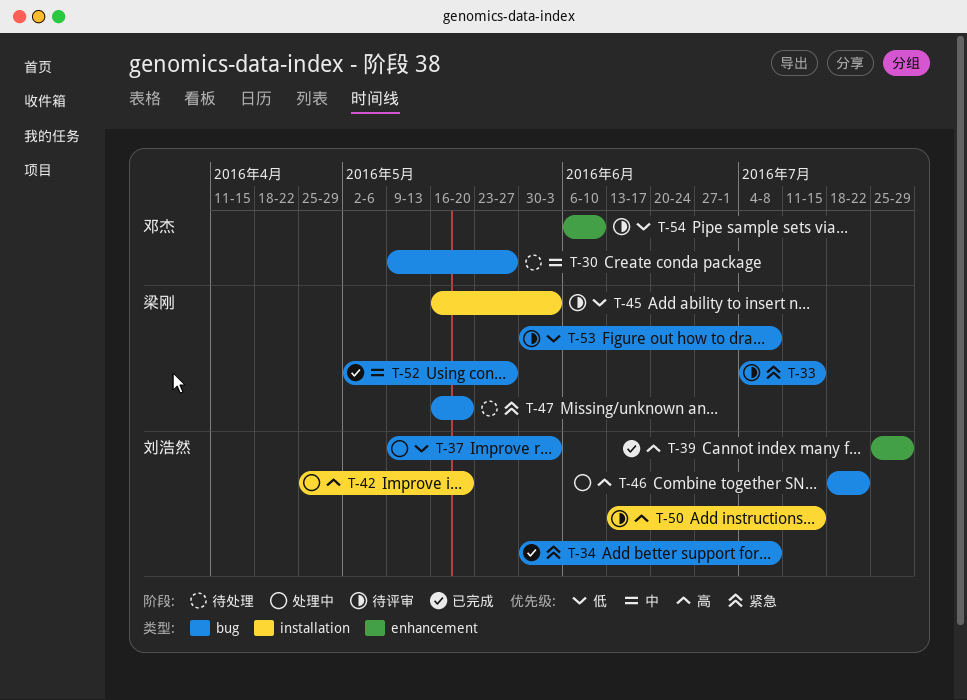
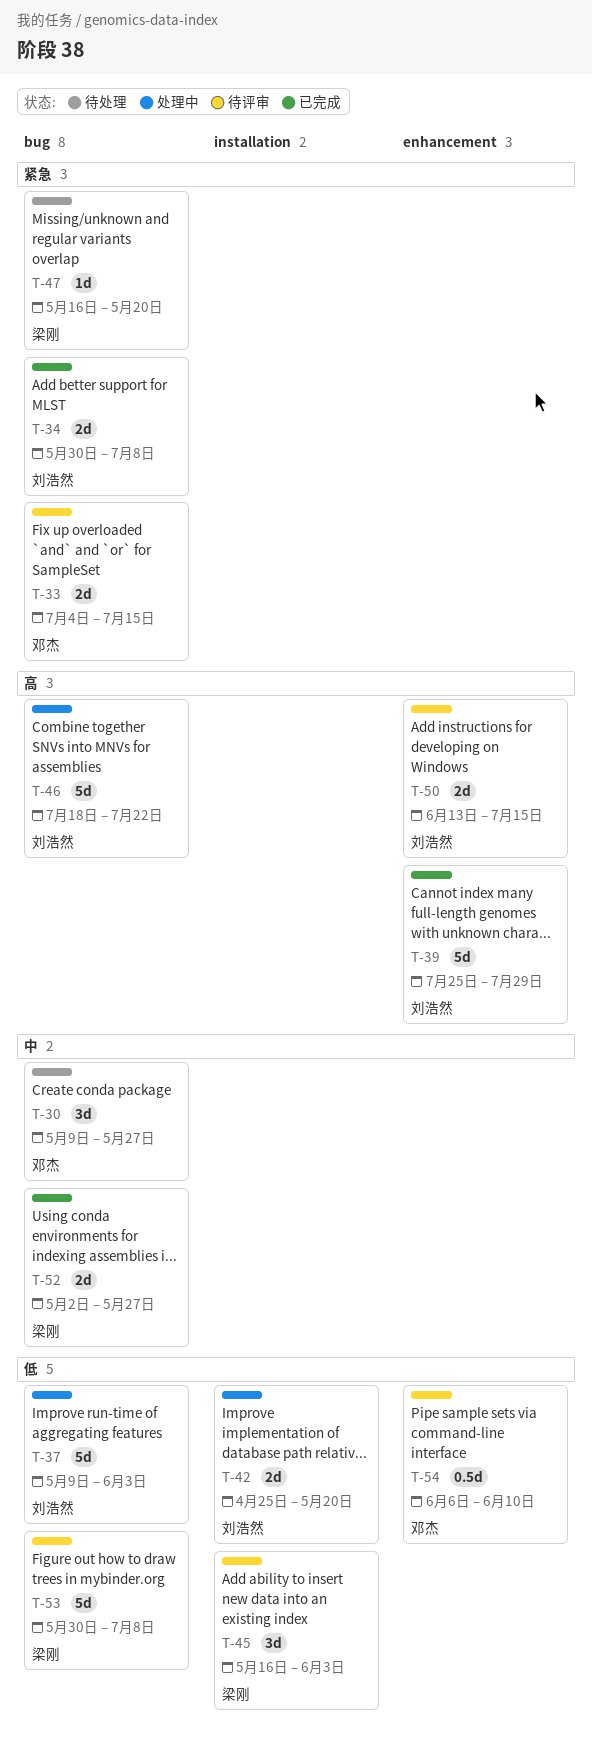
T-33, owner: 梁刚 -> 邓杰
T-42, priority: 高 -> 低
T-50, label: installation -> enhancement

